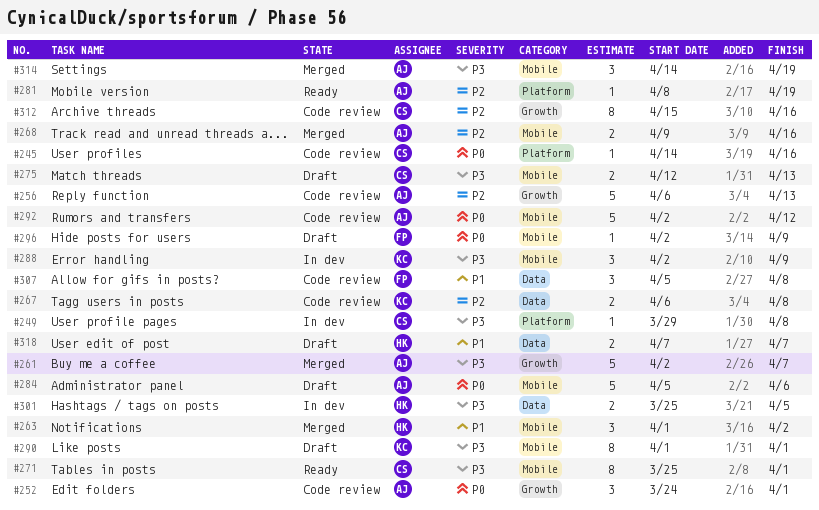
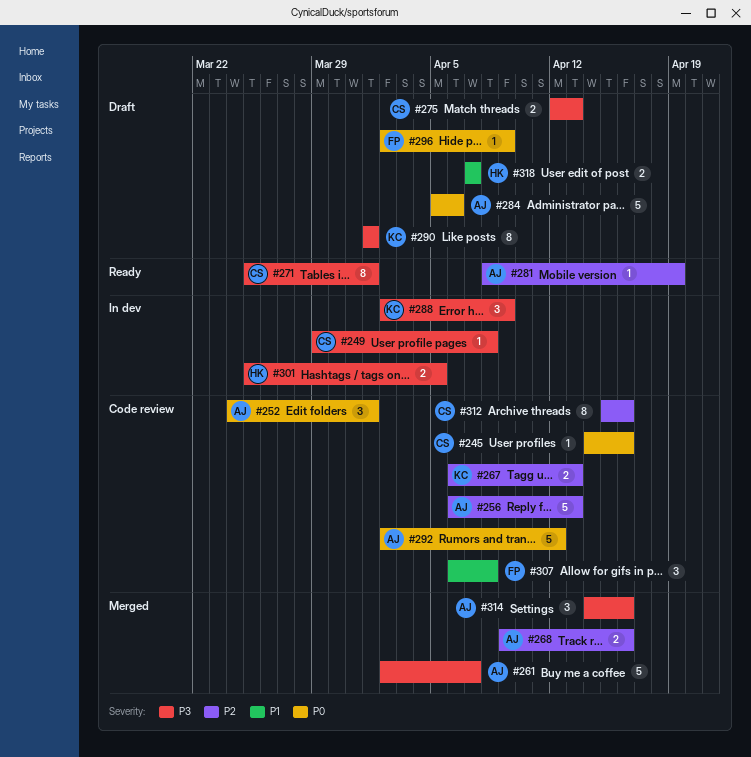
#263: present -> none
#267, due: Apr 8 -> Apr 13
#307, start: Apr 5 -> Apr 6
#314, due: Apr 19 -> Apr 16

